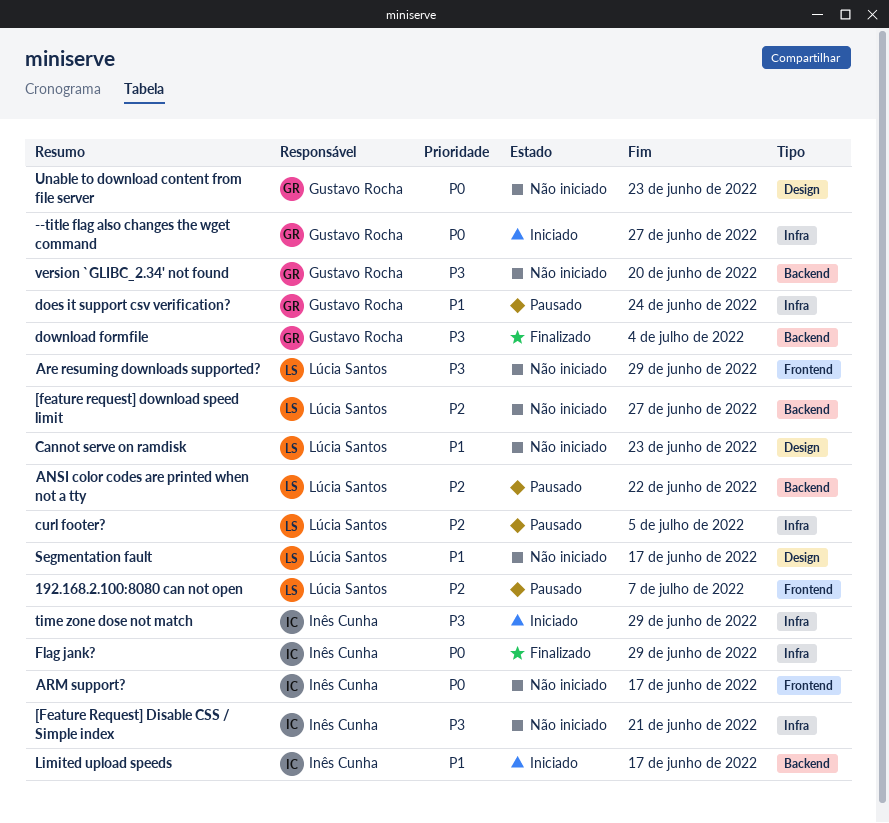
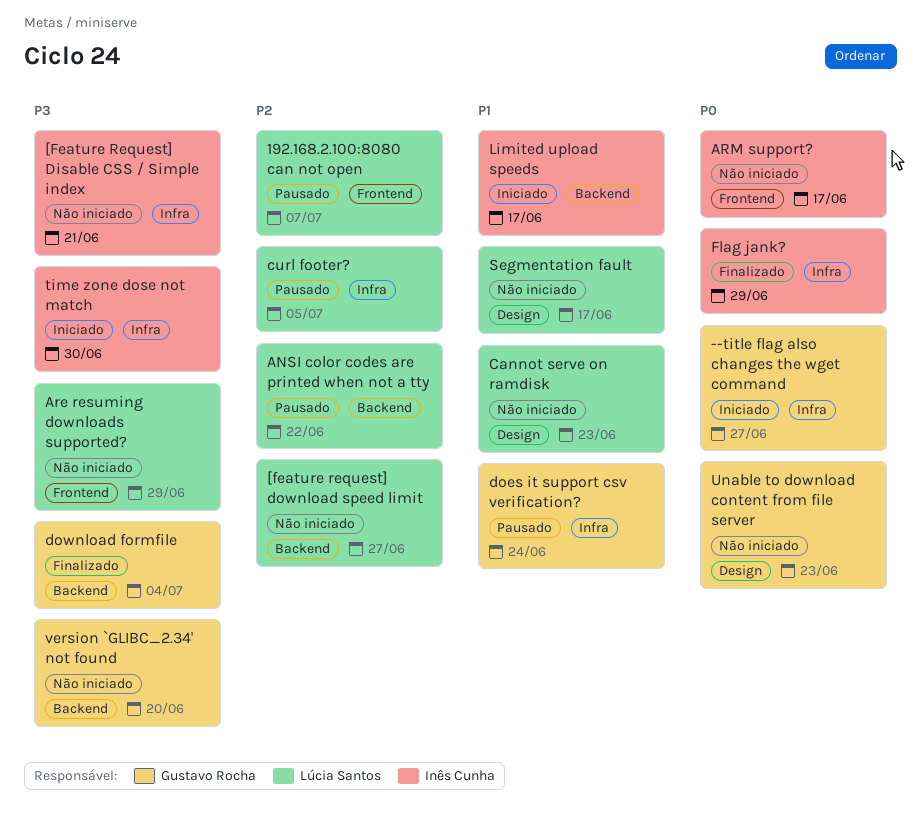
time zone dose not match, due: Jun 29 -> Jun 30

